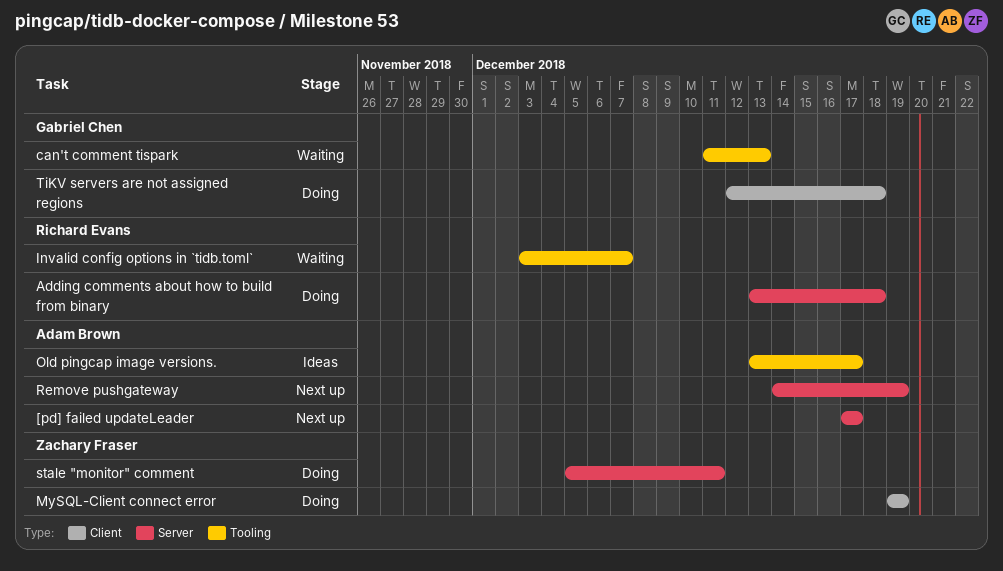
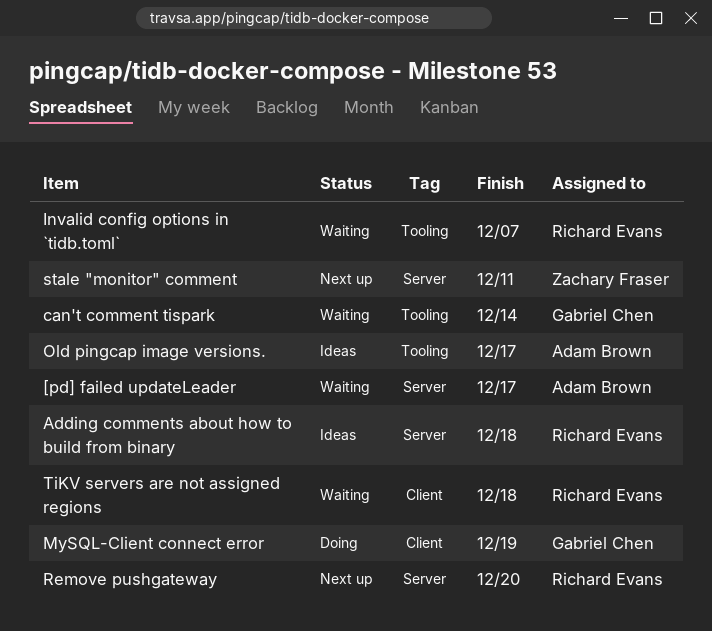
[pd] failed updateLeader, status: Next up -> Waiting
Adding comments about how to build from binary, status: Doing -> Ideas
can't comment tispark, due: Dec 13 -> Dec 14
MySQL-Client connect error, owner: Zachary Fraser -> Gabriel Chen
Remove pushgateway, owner: Adam Brown -> Richard Evans
Remove pushgateway, due: Dec 19 -> Dec 20
stale "monitor" comment, status: Doing -> Next up
TiKV servers are not assigned regions, status: Doing -> Waiting
TiKV servers are not assigned regions, owner: Gabriel Chen -> Richard Evans

